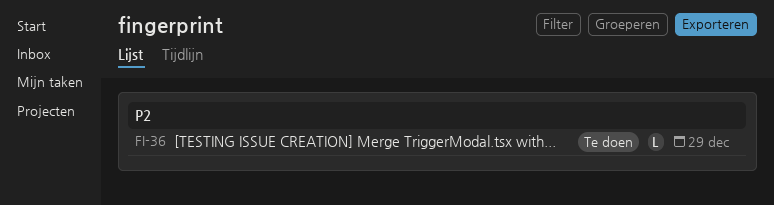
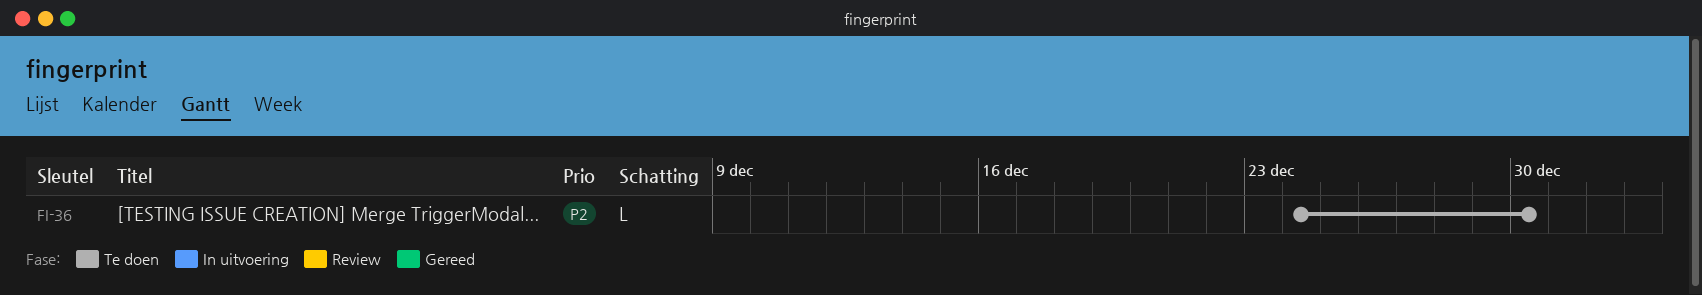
FI-36, due: Dec 29 -> Dec 30

